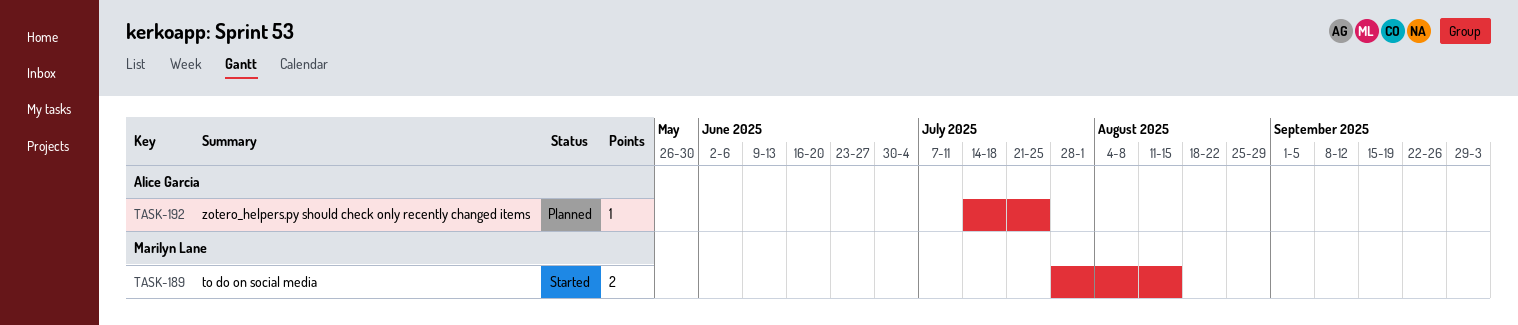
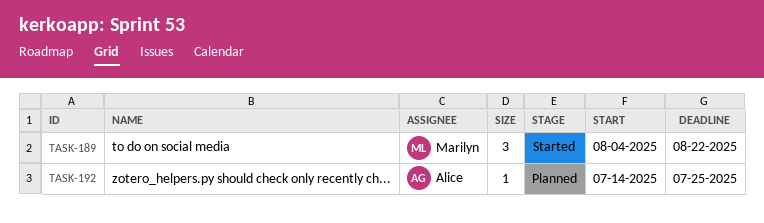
TASK-189, estimate: 2 -> 3
TASK-189, start: Jul 28 -> Aug 4
TASK-189, due: Aug 15 -> Aug 22

